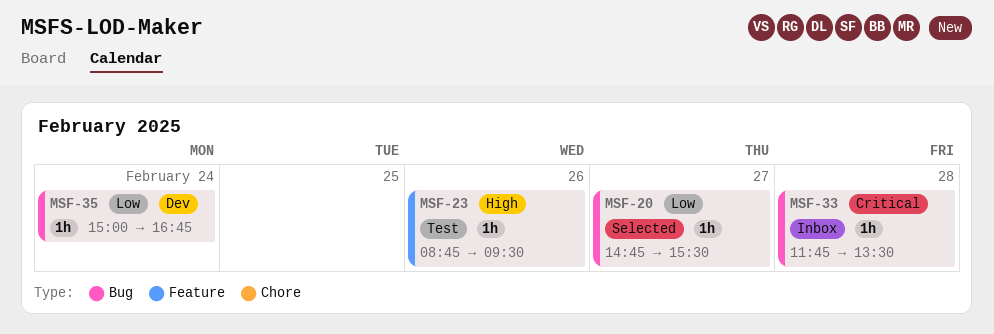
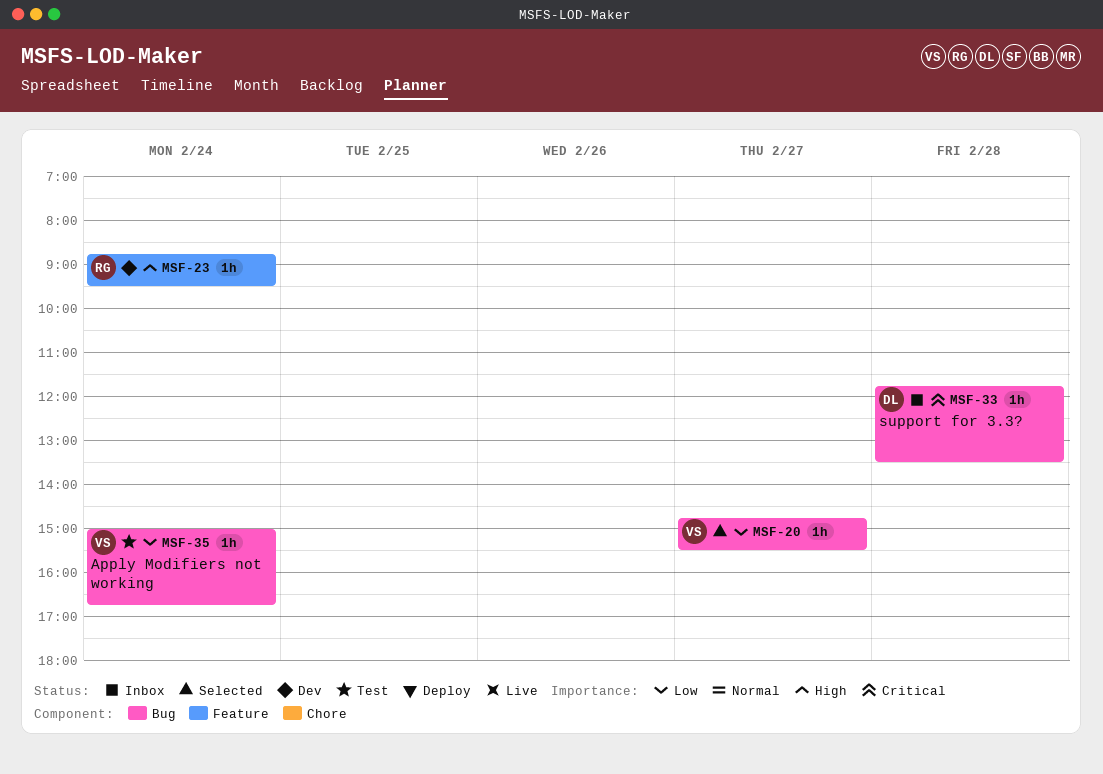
MSF-23, status: Test -> Dev
MSF-23, day: Feb 26 -> Feb 24
MSF-35, status: Dev -> Test

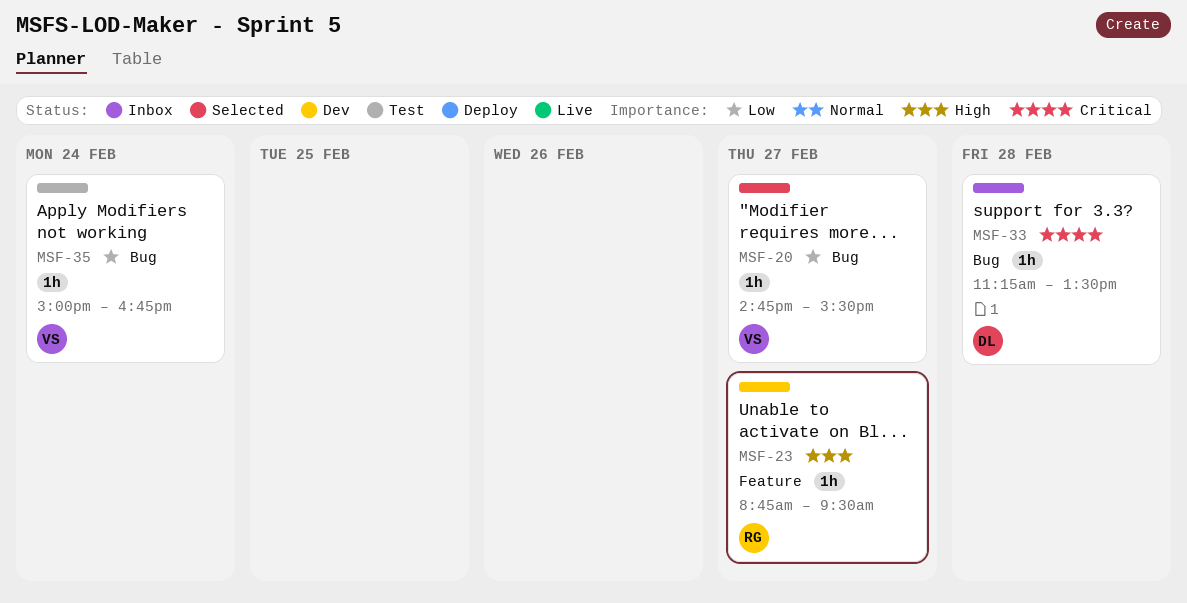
MSF-23, day: Feb 24 -> Feb 27
MSF-33, begins: 11:45 -> 11:15

